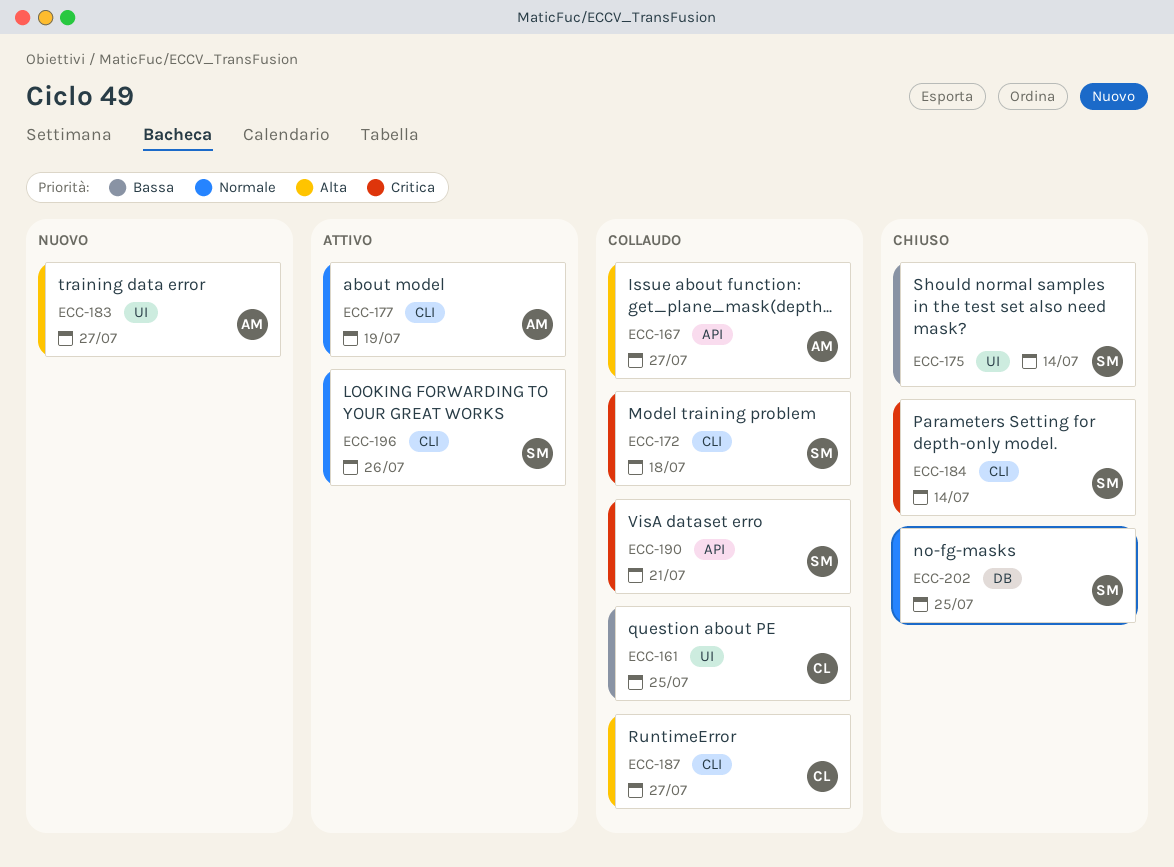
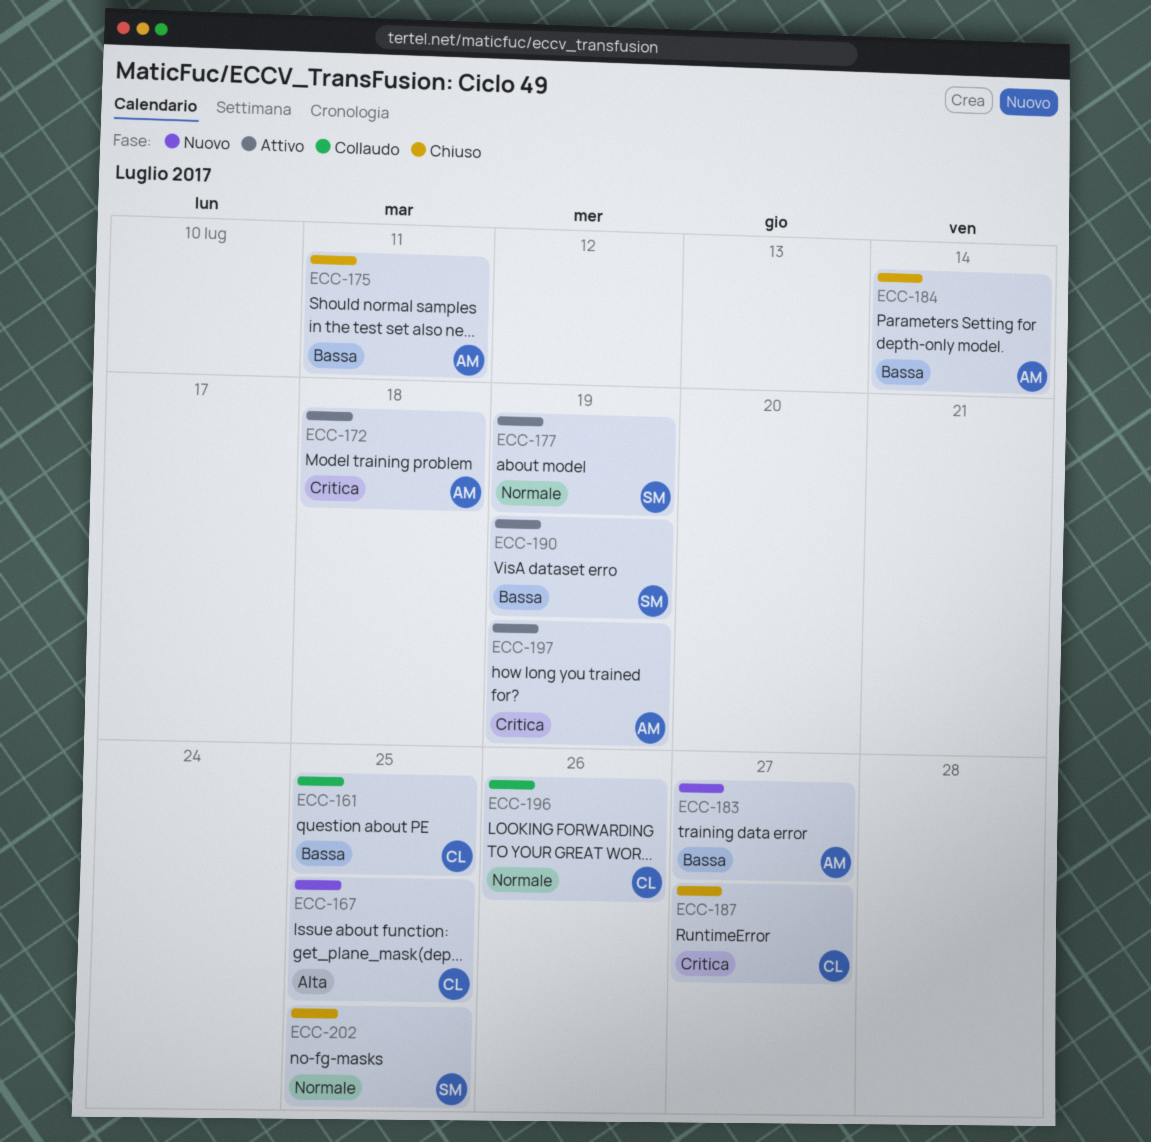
ECC-167, status: Collaudo -> Nuovo
ECC-167, owner: AM -> CL
ECC-167, due: Jul 27 -> Jul 25
ECC-172, status: Collaudo -> Attivo
ECC-172, owner: SM -> AM
ECC-175, owner: SM -> AM
ECC-175, due: Jul 14 -> Jul 11
ECC-177, owner: AM -> SM
ECC-183, priority: Alta -> Bassa
ECC-184, owner: SM -> AM
ECC-184, priority: Critica -> Bassa
ECC-187, status: Collaudo -> Chiuso
ECC-187, priority: Alta -> Critica
ECC-190, status: Collaudo -> Attivo
ECC-190, priority: Critica -> Bassa
ECC-190, due: Jul 21 -> Jul 19
ECC-196, status: Attivo -> Collaudo
ECC-196, owner: SM -> CL
ECC-197: none -> present

